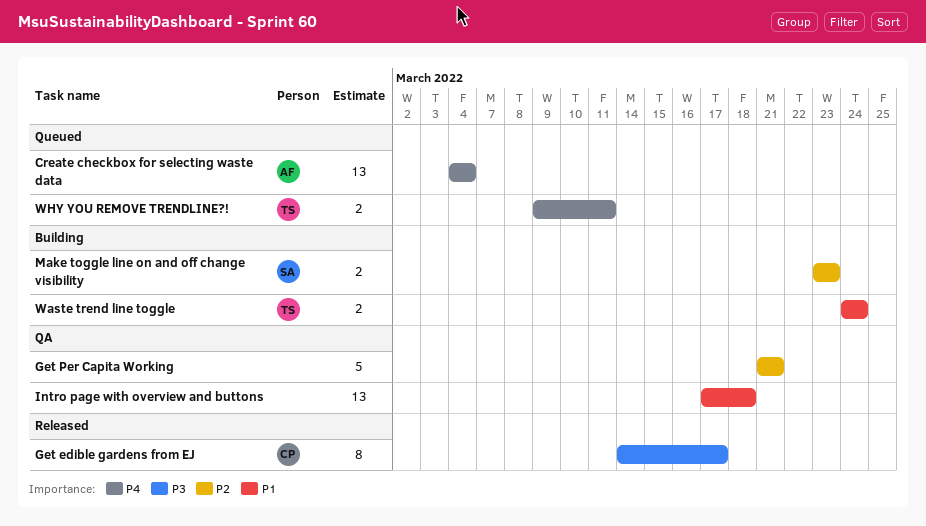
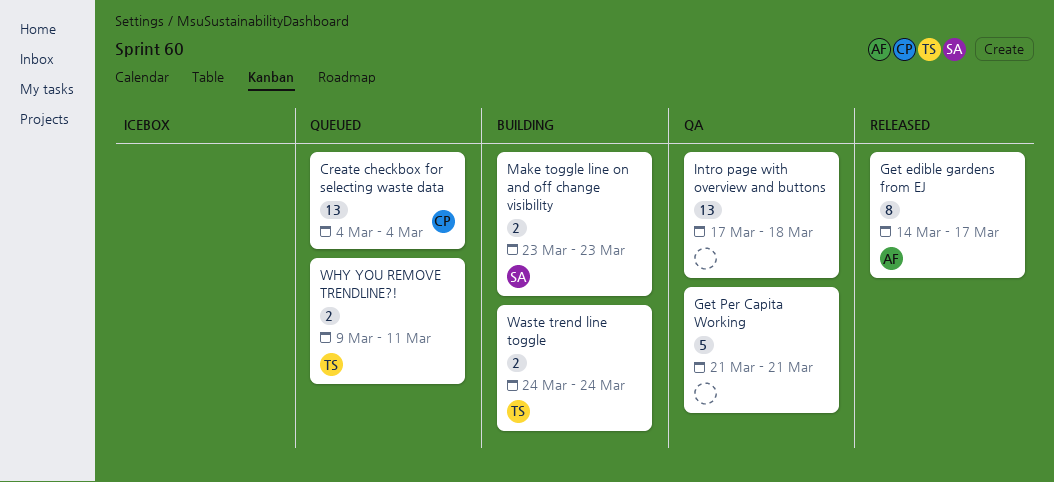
Create checkbox for selecting waste data, owner: AF -> CP
Get edible gardens from EJ, owner: CP -> AF

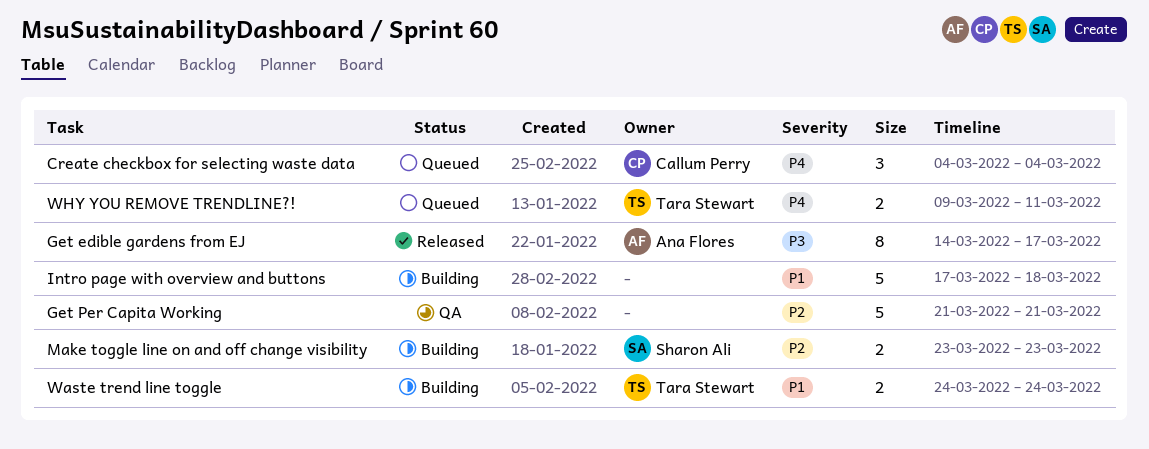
Create checkbox for selecting waste data, estimate: 13 -> 3
Intro page with overview and buttons, status: QA -> Building
Intro page with overview and buttons, estimate: 13 -> 5

